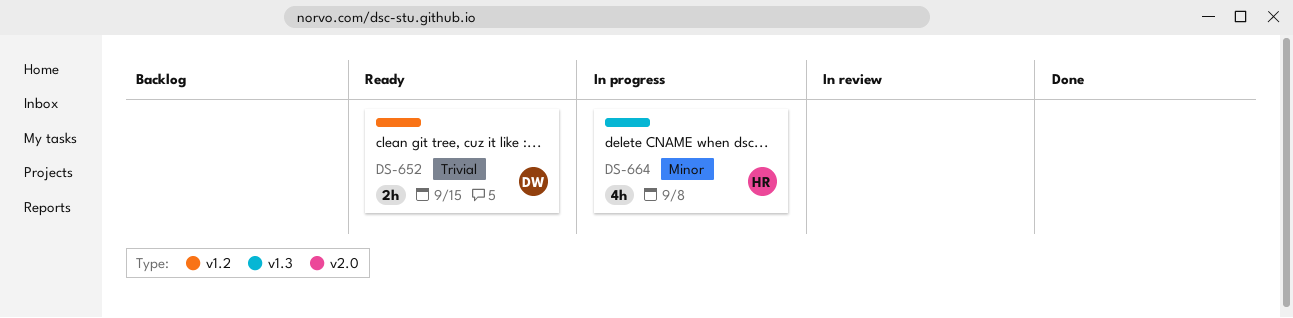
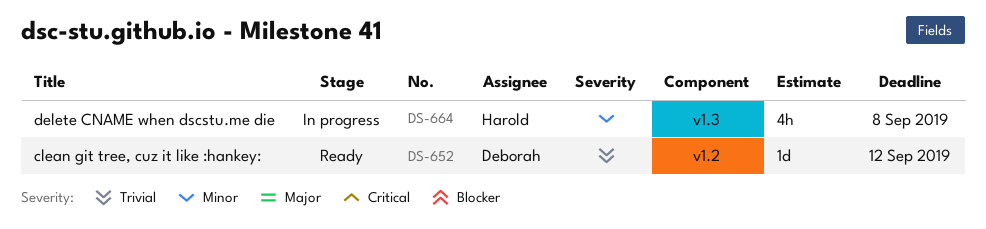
DS-652, estimate: 2h -> 1d
DS-652, due: Sep 15 -> Sep 12

